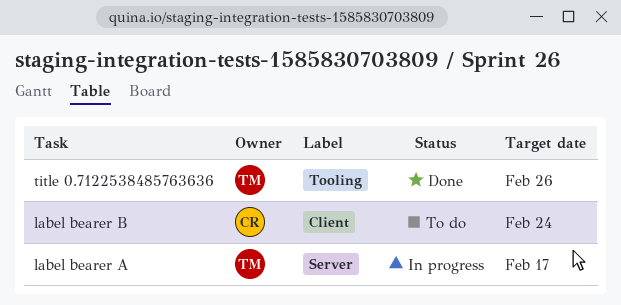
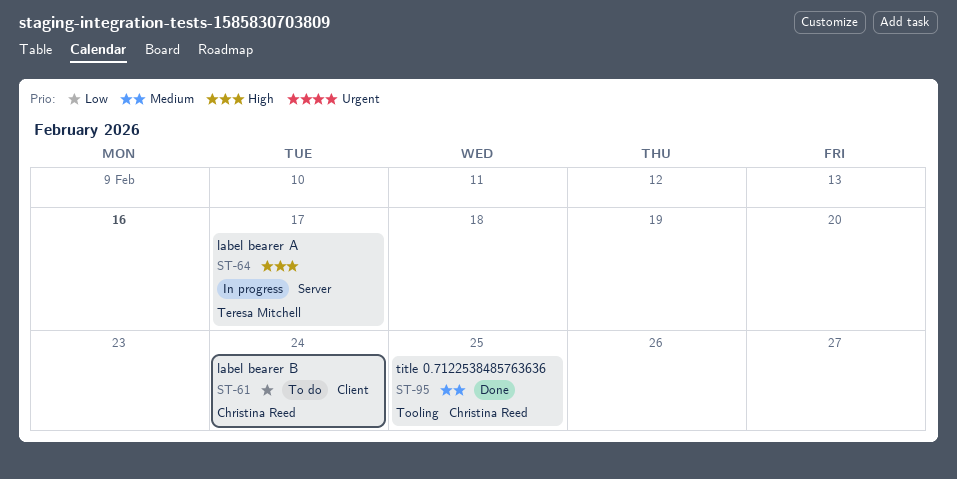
title 0.7122538485763636, owner: Teresa Mitchell -> Christina Reed
title 0.7122538485763636, due: Feb 26 -> Feb 25

